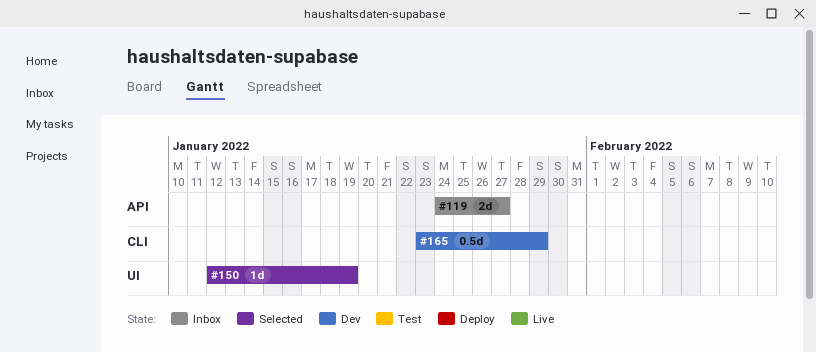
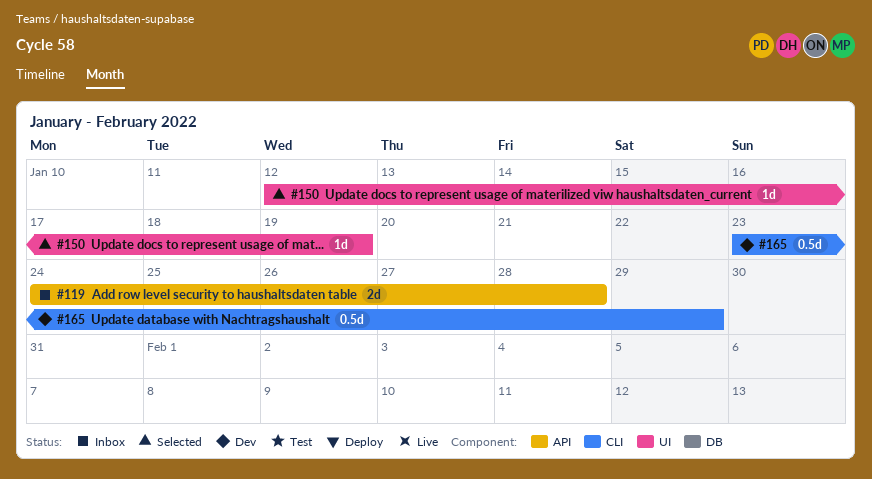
#119, due: Jan 27 -> Jan 28

